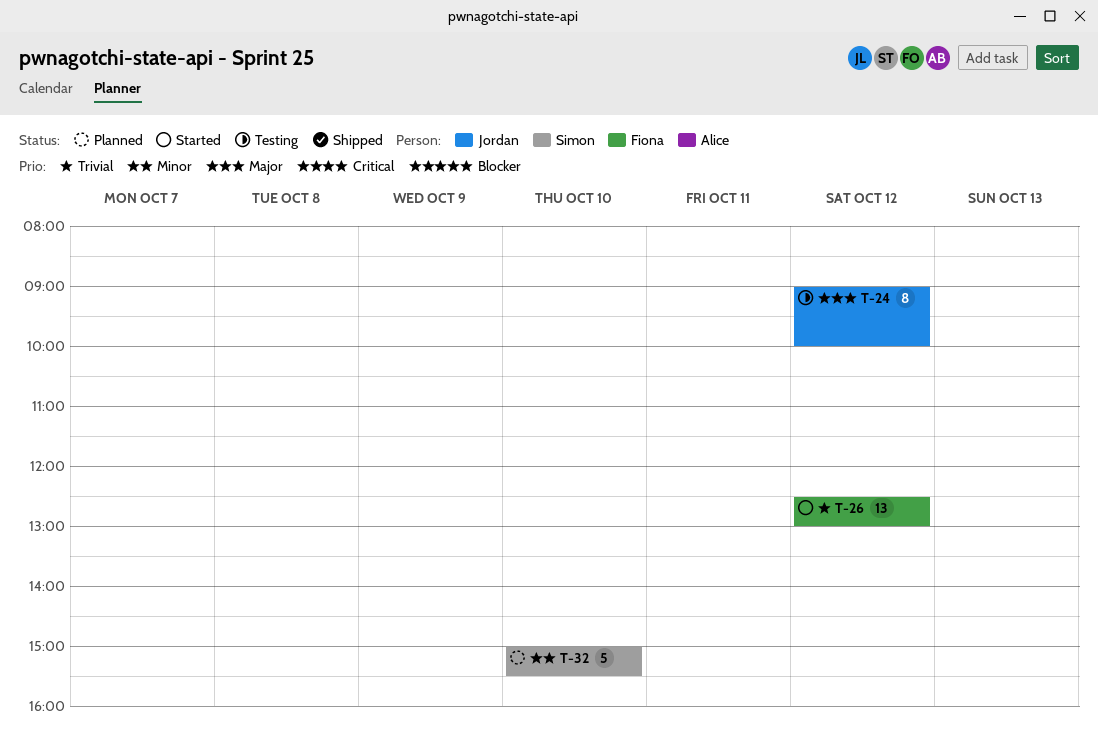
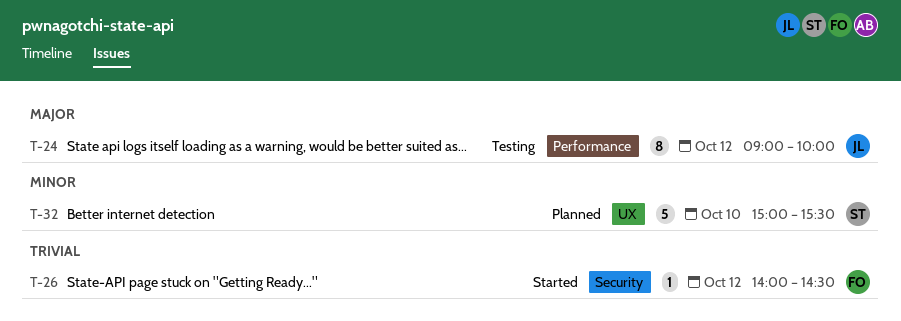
T-26, estimate: 13 -> 1
T-26, begins: 12:30 -> 14:00
T-26, ends: 13:00 -> 14:30

